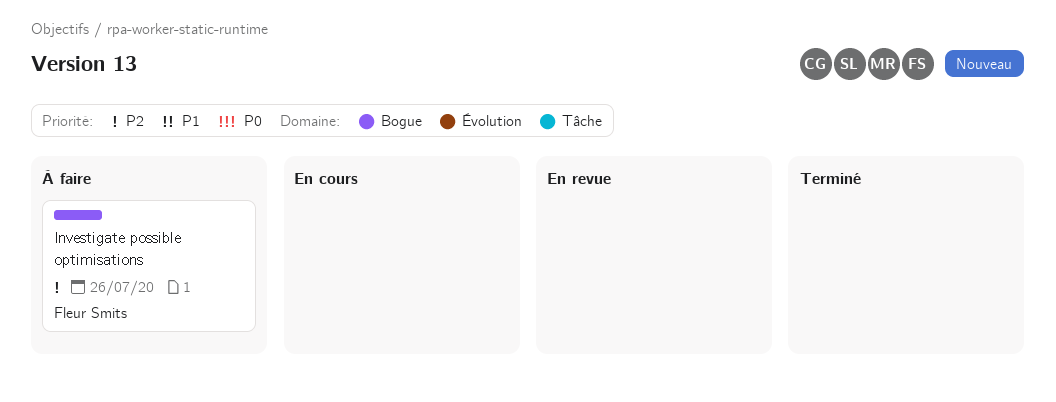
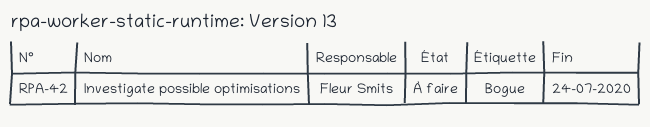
Investigate possible optimisations, due: Jul 26 -> Jul 24

